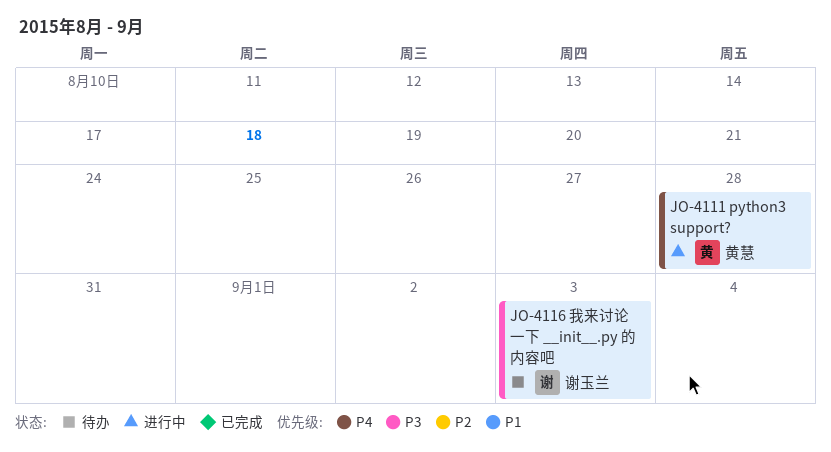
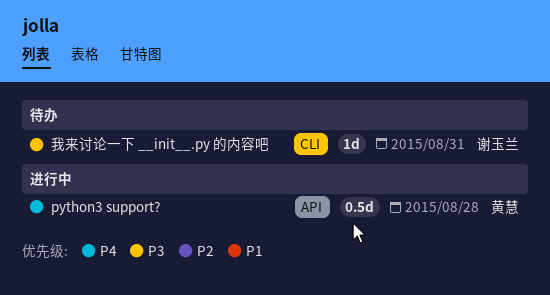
我来讨论一下 __init__.py 的内容吧, due: Sep 3 -> Aug 31

